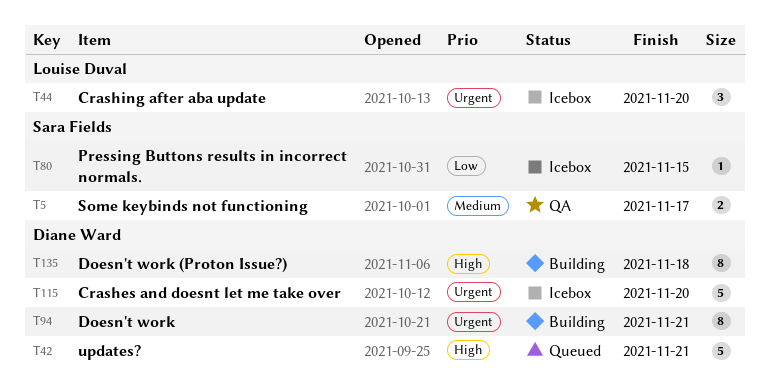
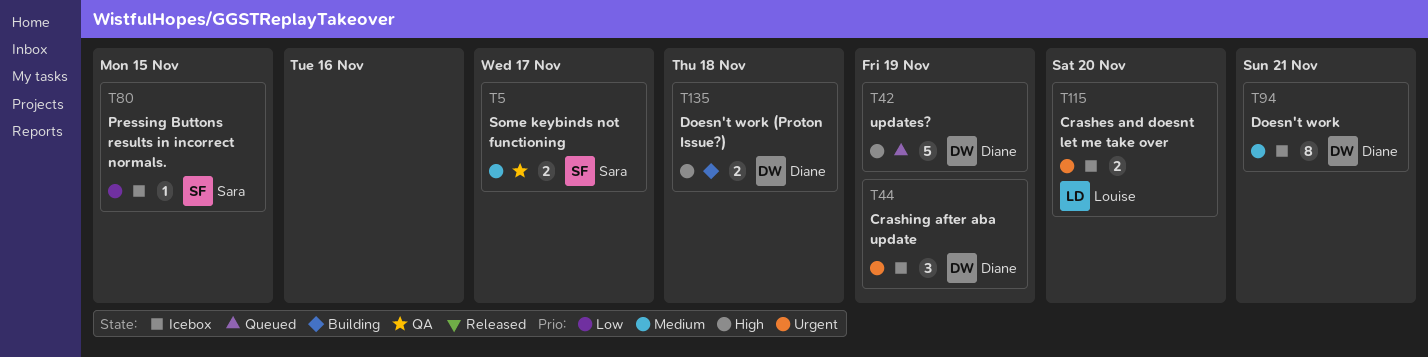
T42, due: Nov 21 -> Nov 19
T44, owner: Louise Duval -> Diane Ward
T44, due: Nov 20 -> Nov 19
T94, status: Building -> Icebox
T94, priority: Urgent -> Medium
T115, owner: Diane Ward -> Louise Duval
T115, estimate: 5 -> 2
T135, estimate: 8 -> 2

